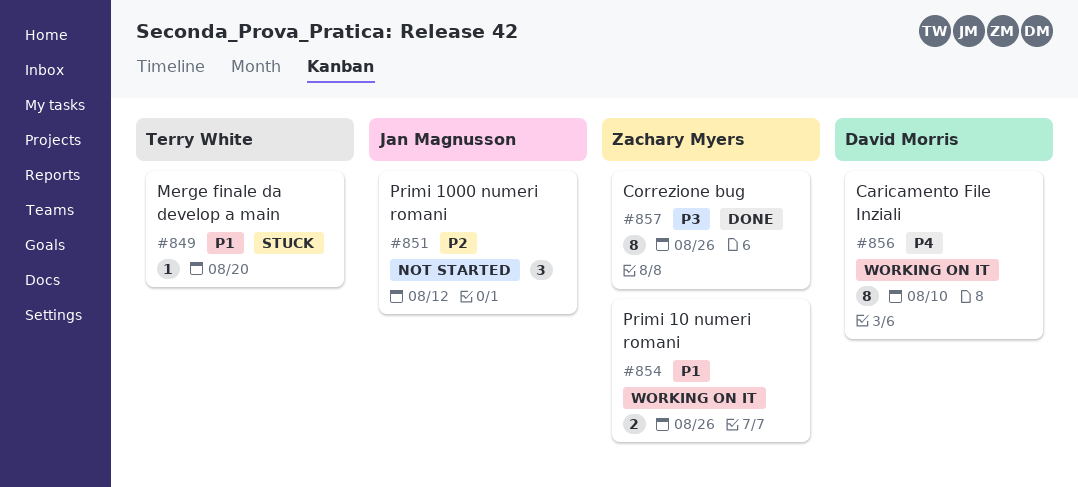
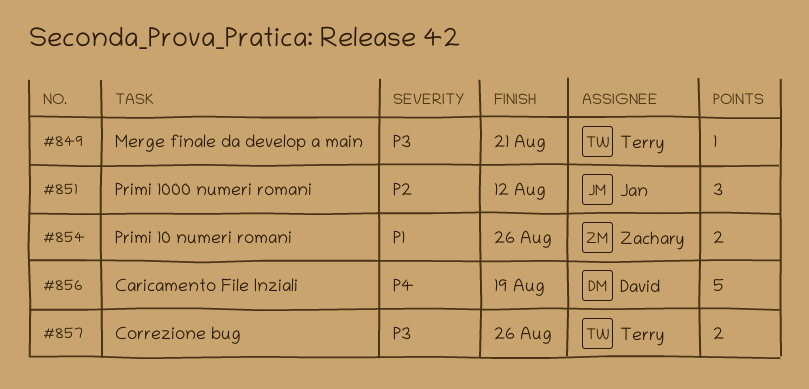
#849, priority: P1 -> P3
#849, due: Aug 20 -> Aug 21
#856, estimate: 8 -> 5
#856, due: Aug 10 -> Aug 19
#857, owner: Zachary Myers -> Terry White
#857, estimate: 8 -> 2

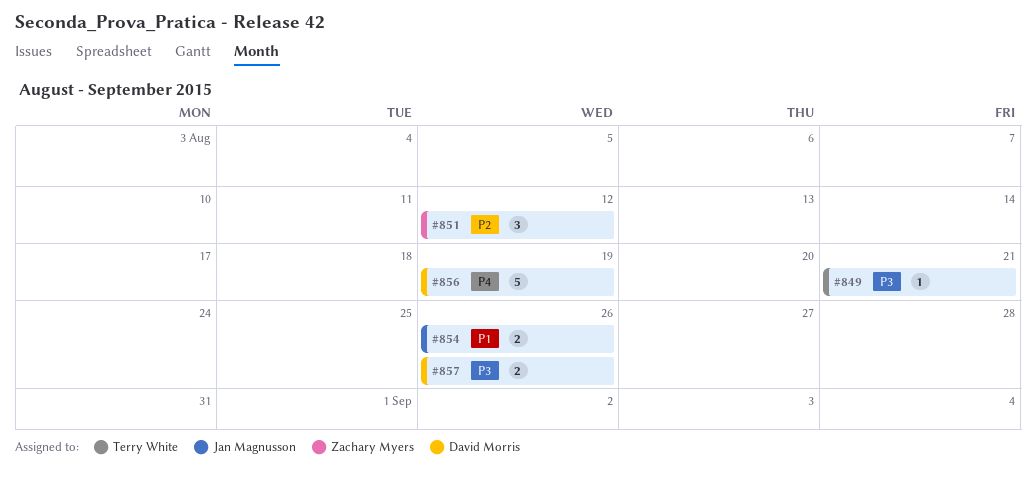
#851, owner: Jan Magnusson -> Zachary Myers
#854, owner: Zachary Myers -> Jan Magnusson
#857, owner: Terry White -> David Morris

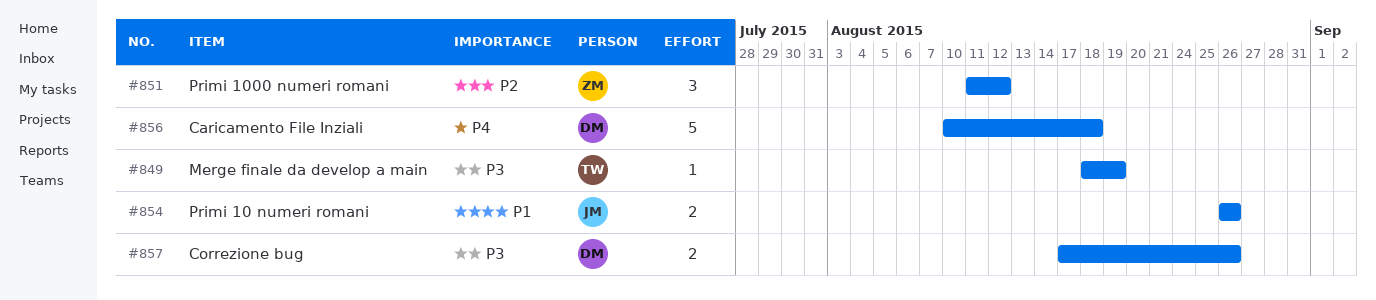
#849, due: Aug 21 -> Aug 19
#856, due: Aug 19 -> Aug 18

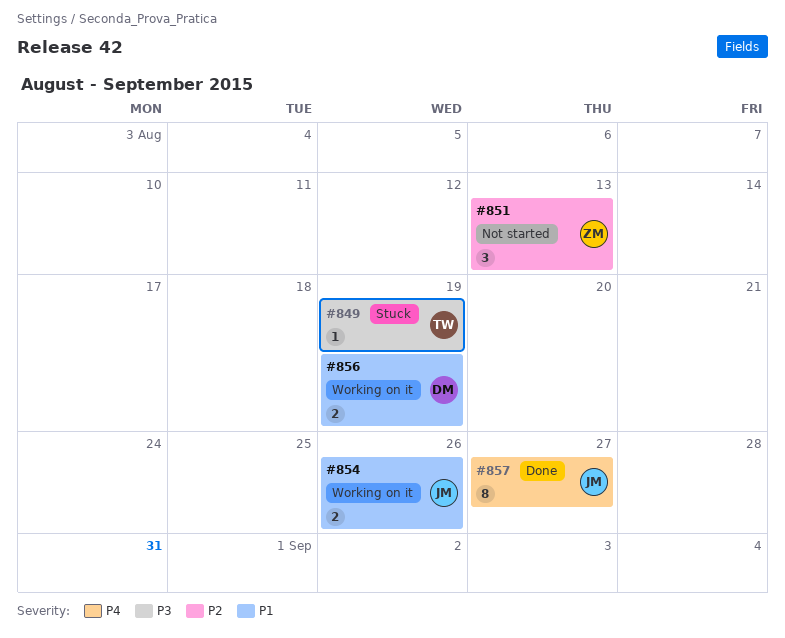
#851, due: Aug 12 -> Aug 13
#856, priority: P4 -> P1
#856, estimate: 5 -> 2
#856, due: Aug 18 -> Aug 19
#857, owner: DM -> JM
#857, priority: P3 -> P4
#857, estimate: 2 -> 8
#857, due: Aug 26 -> Aug 27

